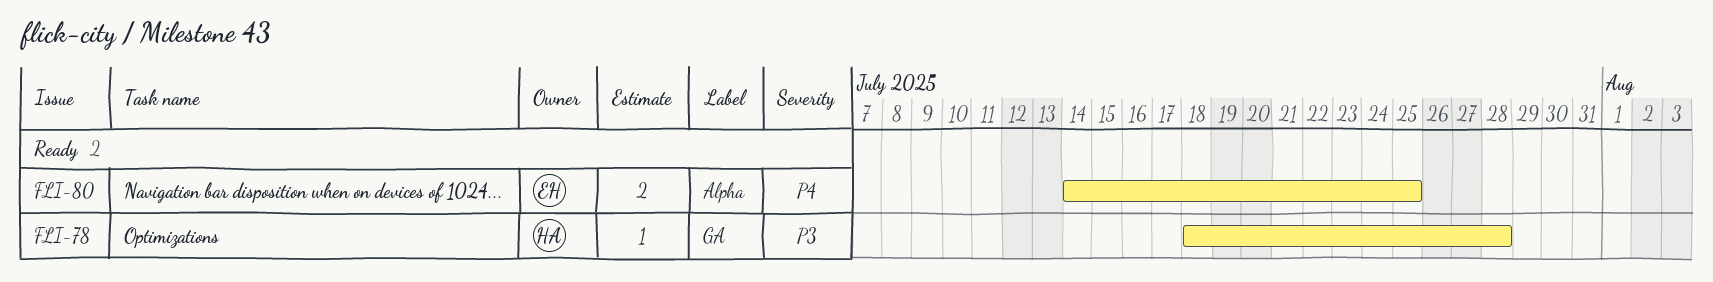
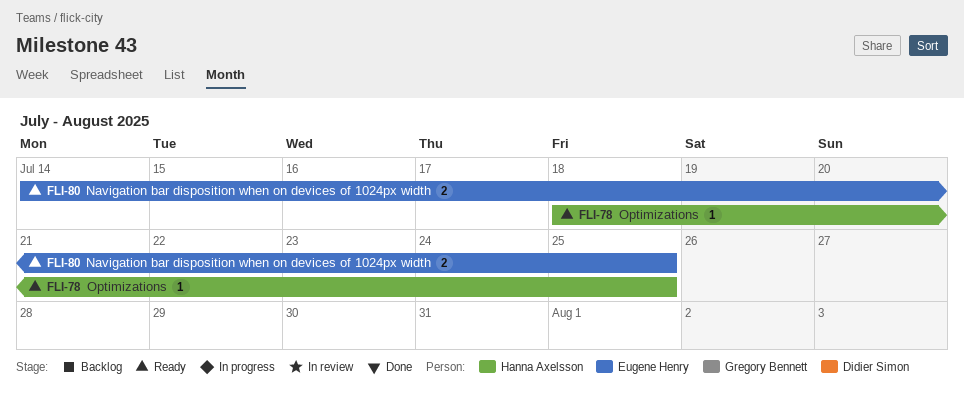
FLI-78, due: Jul 28 -> Jul 25

